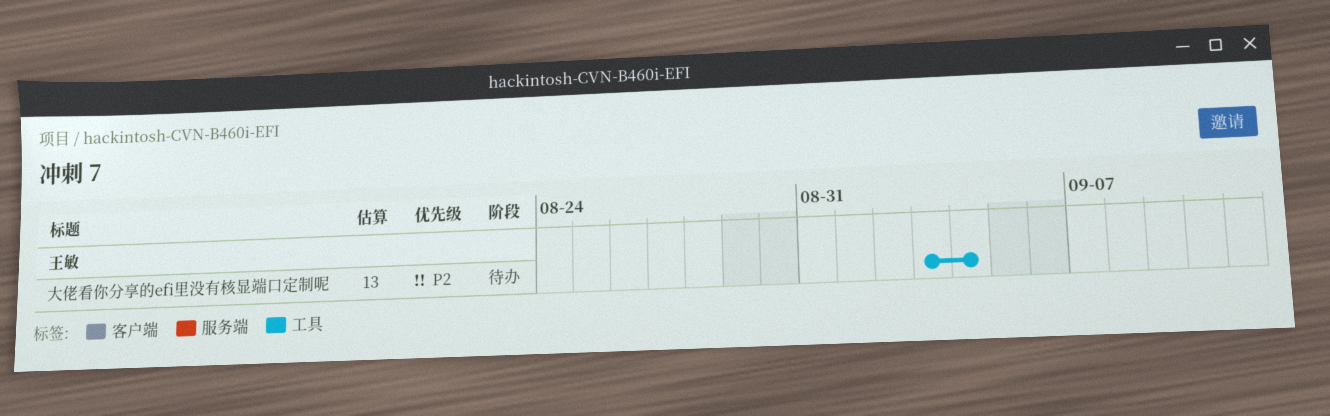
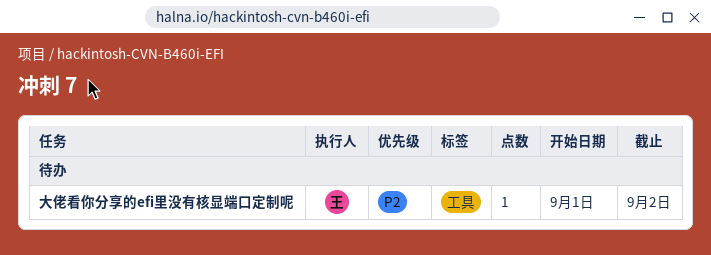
大佬看你分享的efi里没有核显端口定制呢, estimate: 13 -> 1
大佬看你分享的efi里没有核显端口定制呢, start: Sep 3 -> Sep 1
大佬看你分享的efi里没有核显端口定制呢, due: Sep 4 -> Sep 2

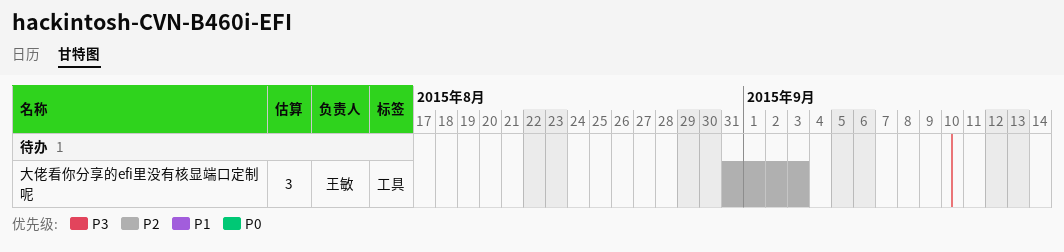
大佬看你分享的efi里没有核显端口定制呢, estimate: 1 -> 3
大佬看你分享的efi里没有核显端口定制呢, start: Sep 1 -> Aug 31
大佬看你分享的efi里没有核显端口定制呢, due: Sep 2 -> Sep 3

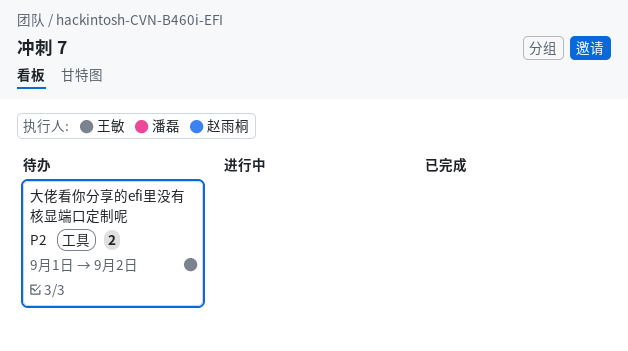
大佬看你分享的efi里没有核显端口定制呢, estimate: 3 -> 2
大佬看你分享的efi里没有核显端口定制呢, start: Aug 31 -> Sep 1
大佬看你分享的efi里没有核显端口定制呢, due: Sep 3 -> Sep 2

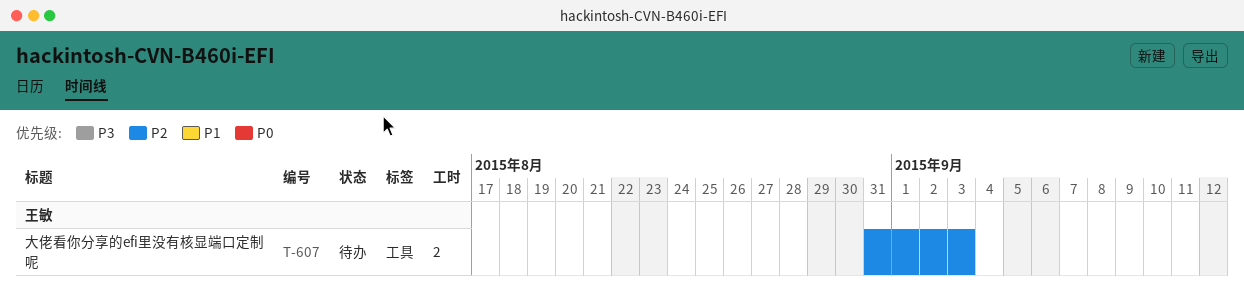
大佬看你分享的efi里没有核显端口定制呢, start: Sep 1 -> Aug 31
大佬看你分享的efi里没有核显端口定制呢, due: Sep 2 -> Sep 3

